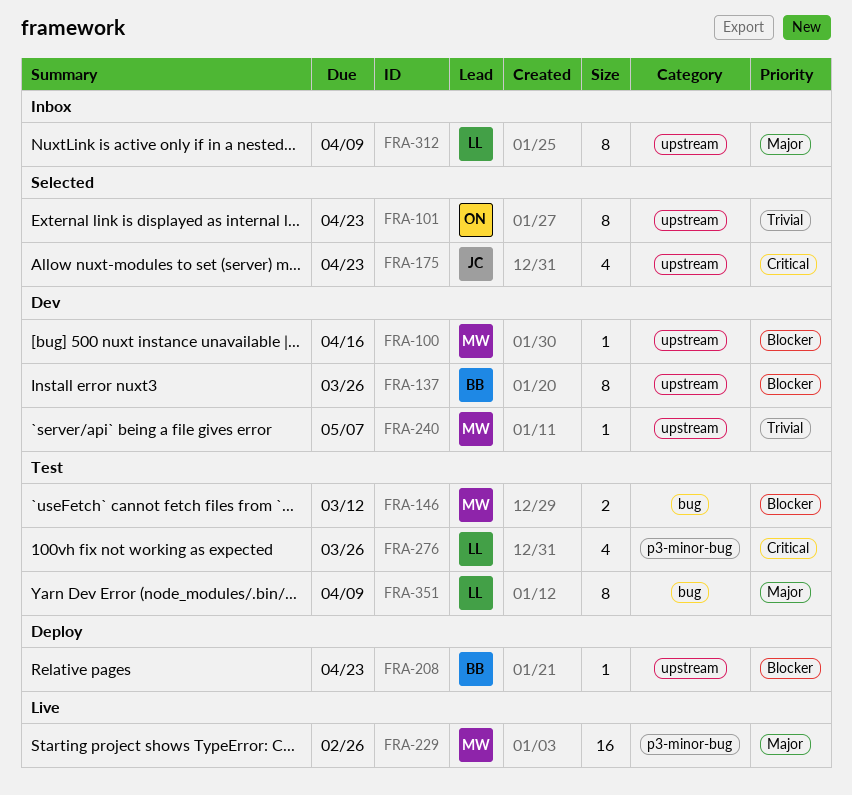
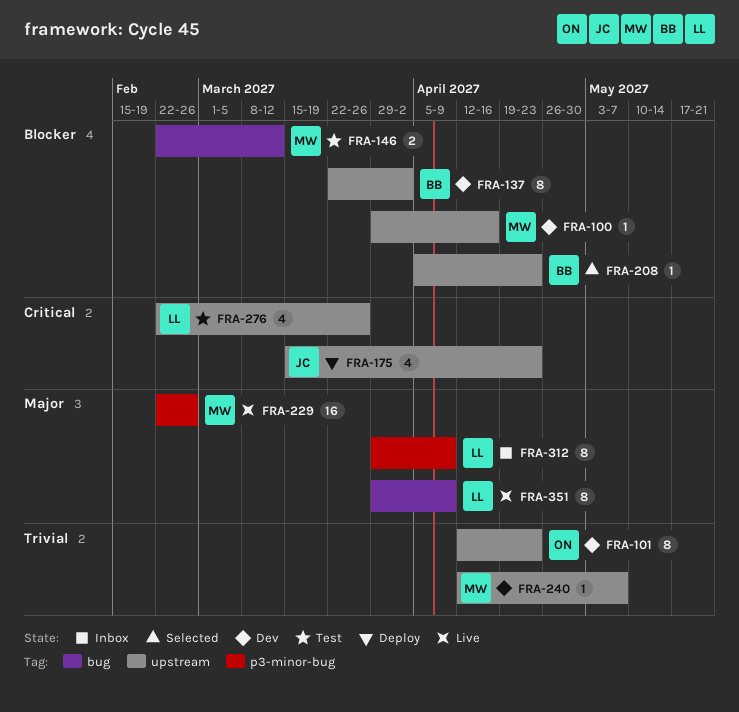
FRA-101, status: Selected -> Dev
FRA-137, due: Mar 26 -> Apr 2
FRA-175, status: Selected -> Deploy
FRA-208, status: Deploy -> Selected
FRA-276, label: p3-minor-bug -> upstream
FRA-312, label: upstream -> p3-minor-bug
FRA-351, status: Test -> Live

